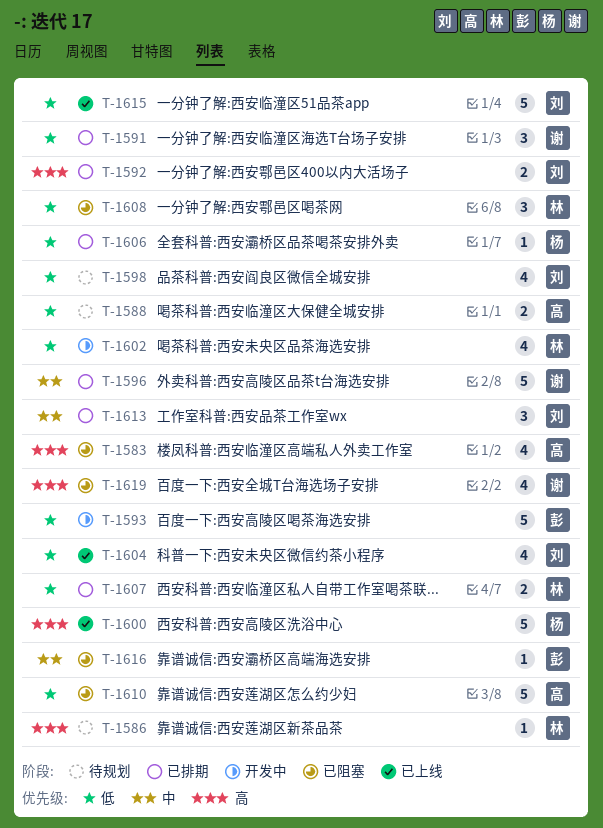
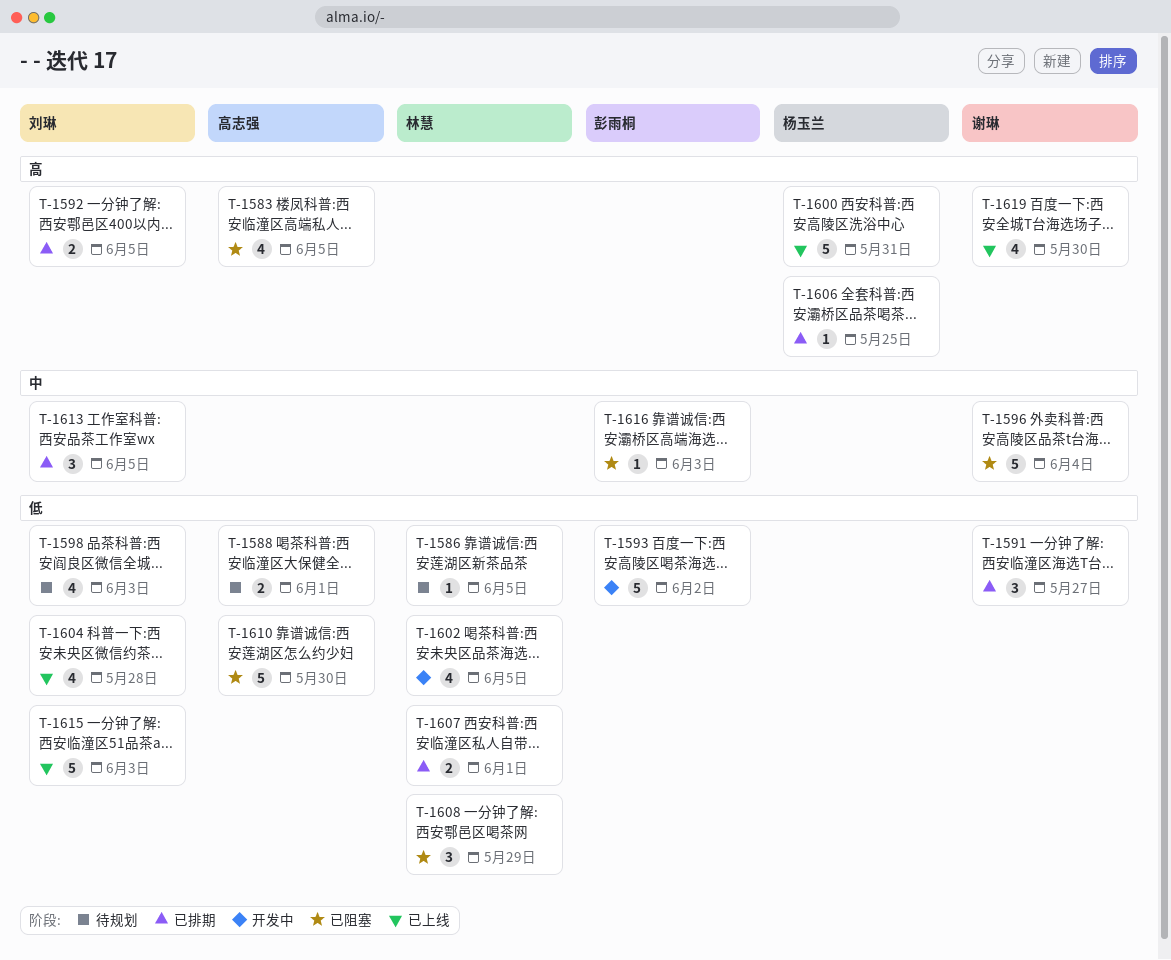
T-1586, priority: 高 -> 低
T-1596, status: 已排期 -> 已阻塞
T-1606, priority: 低 -> 高
T-1619, status: 已阻塞 -> 已上线

